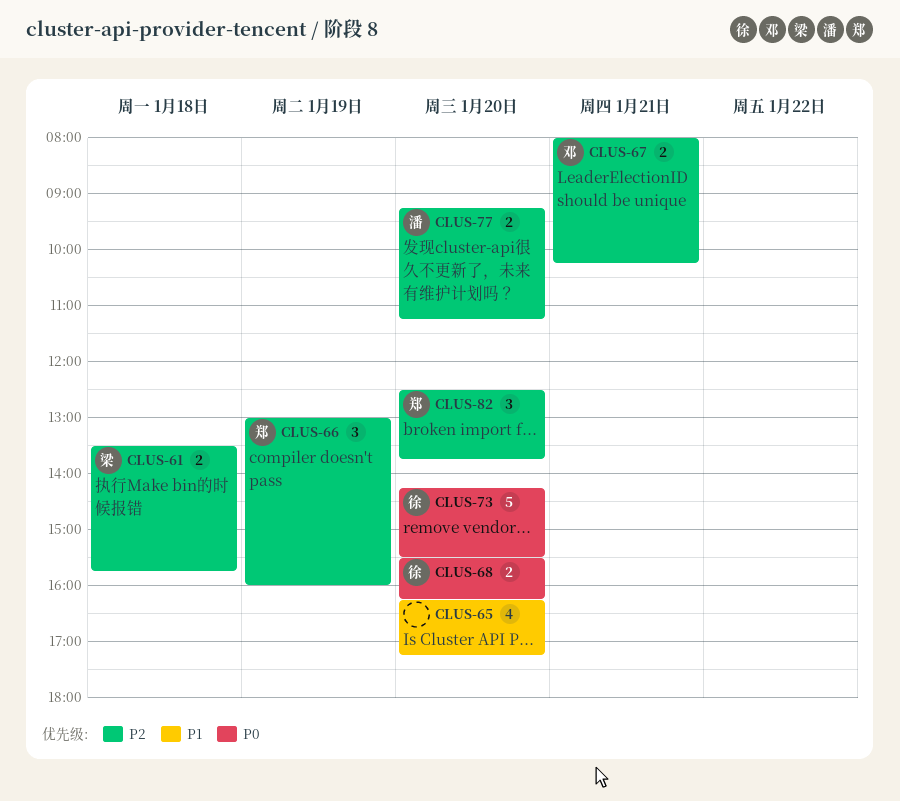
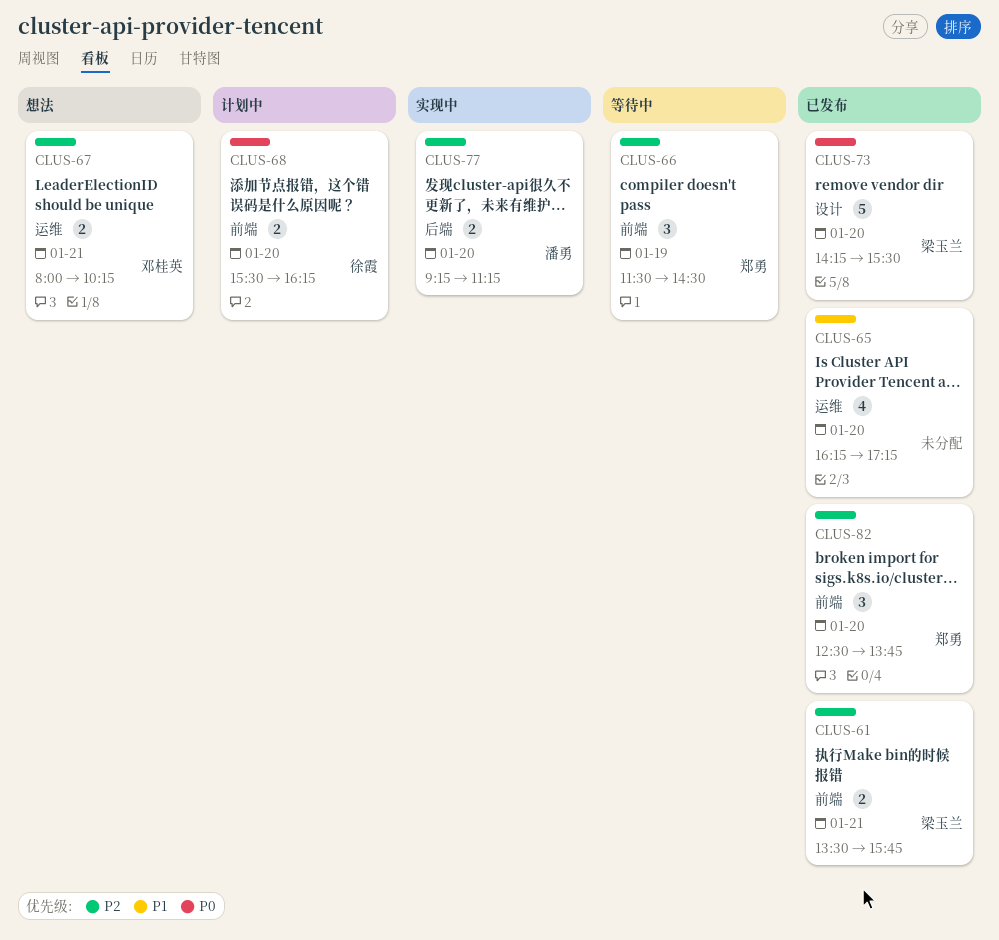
CLUS-61, day: Jan 18 -> Jan 21
CLUS-66, begins: 13:00 -> 11:30
CLUS-66, ends: 16:00 -> 14:30
CLUS-73, owner: 徐霞 -> 梁玉兰

